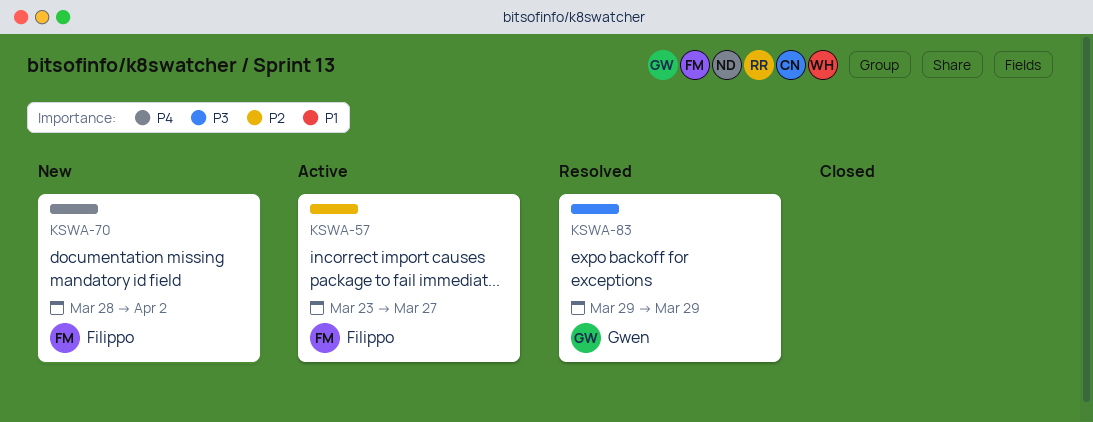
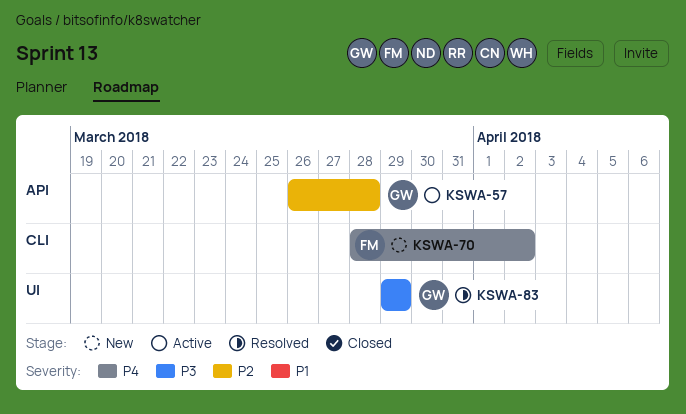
KSWA-57, owner: Filippo -> Gwen
KSWA-57, start: Mar 23 -> Mar 26
KSWA-57, due: Mar 27 -> Mar 28

